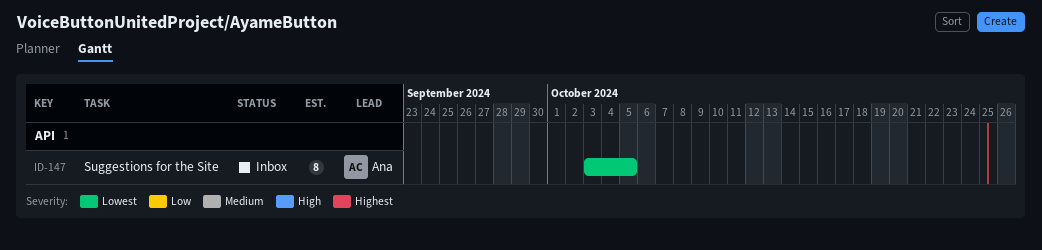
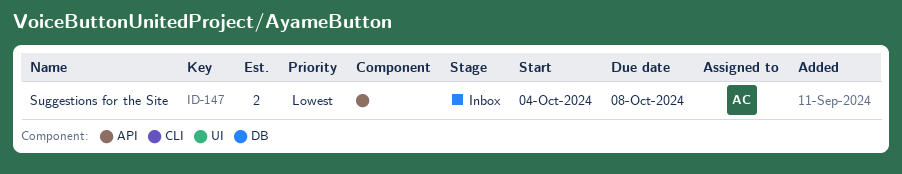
ID-147, estimate: 8 -> 2
ID-147, start: Oct 3 -> Oct 4
ID-147, due: Oct 5 -> Oct 8

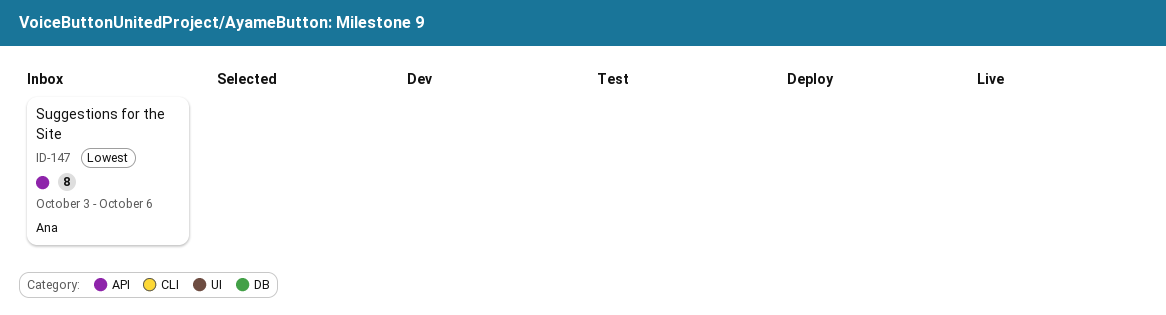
ID-147, estimate: 2 -> 8
ID-147, start: Oct 4 -> Oct 3
ID-147, due: Oct 8 -> Oct 6

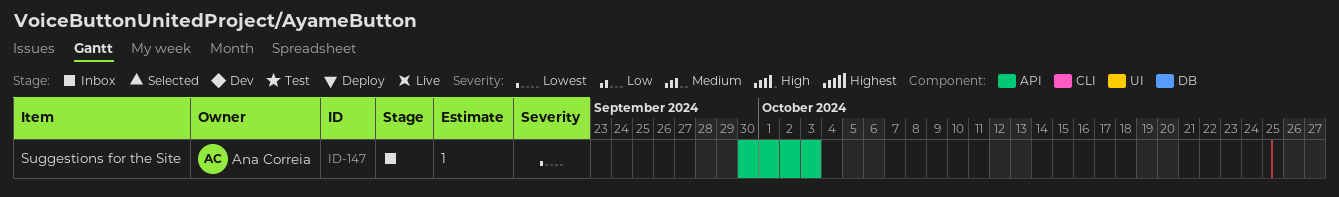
ID-147, estimate: 8 -> 1
ID-147, start: Oct 3 -> Sep 30
ID-147, due: Oct 6 -> Oct 3

